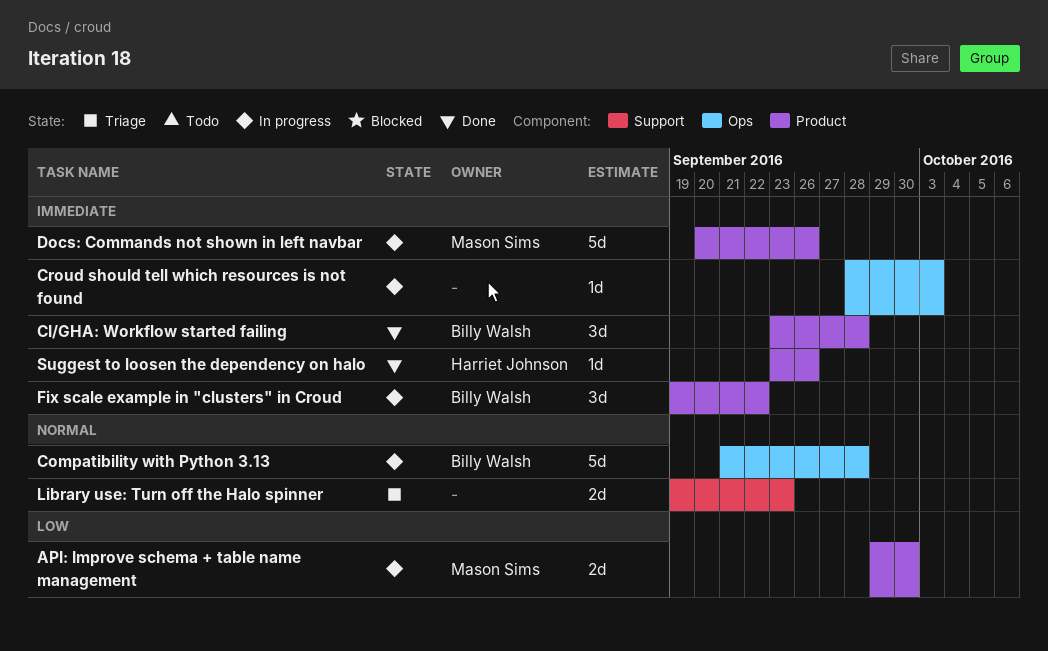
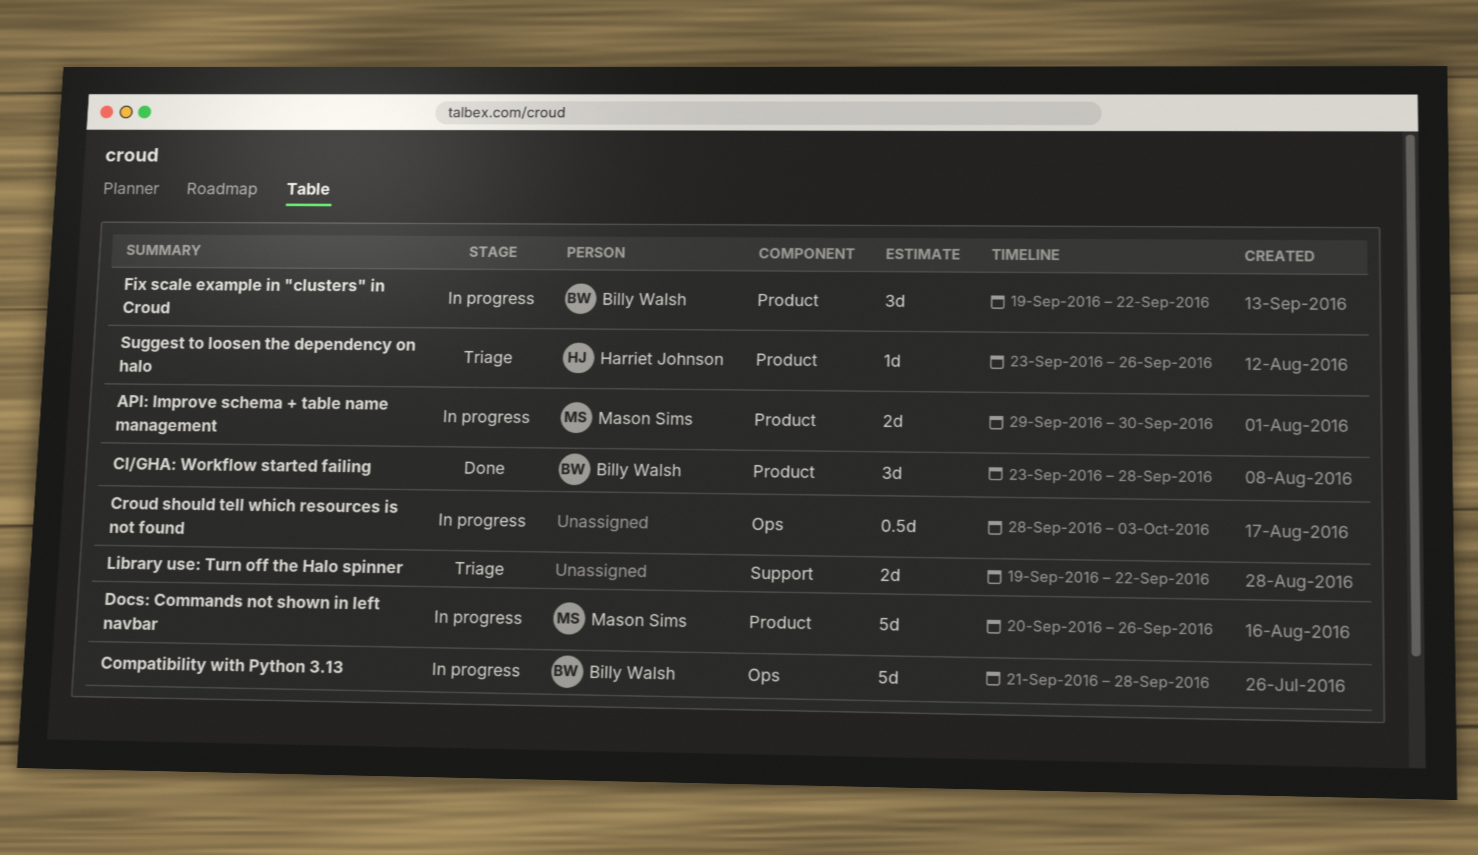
Croud should tell which resources is not found, estimate: 1d -> 0.5d
Library use: Turn off the Halo spinner, due: Sep 23 -> Sep 22
Suggest to loosen the dependency on halo, status: Done -> Triage

